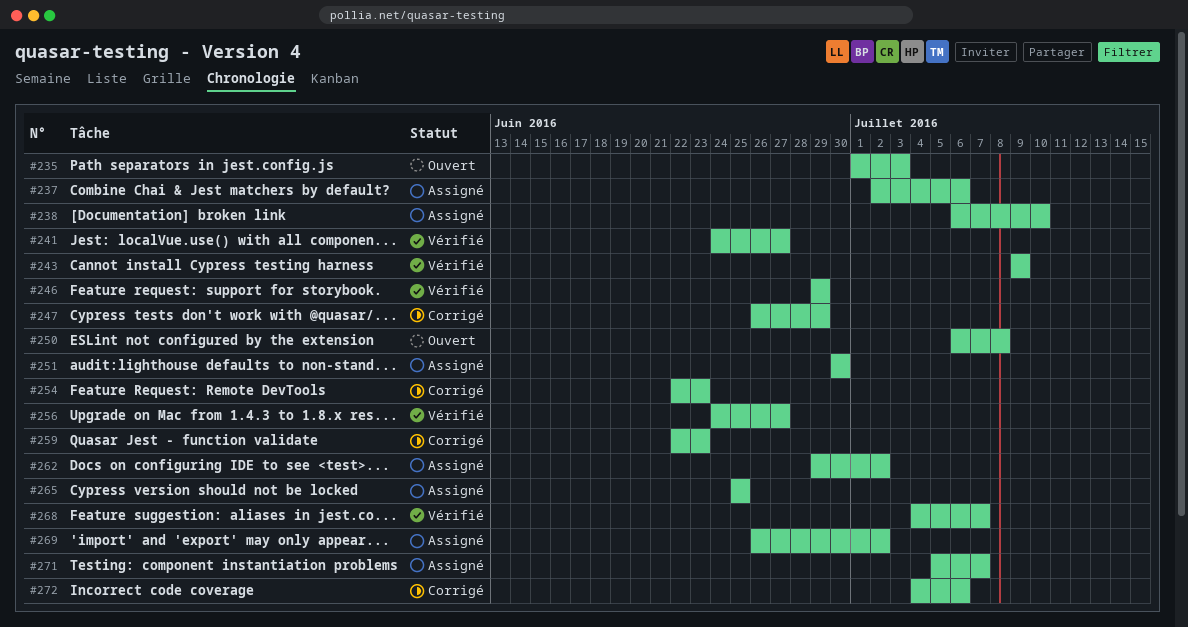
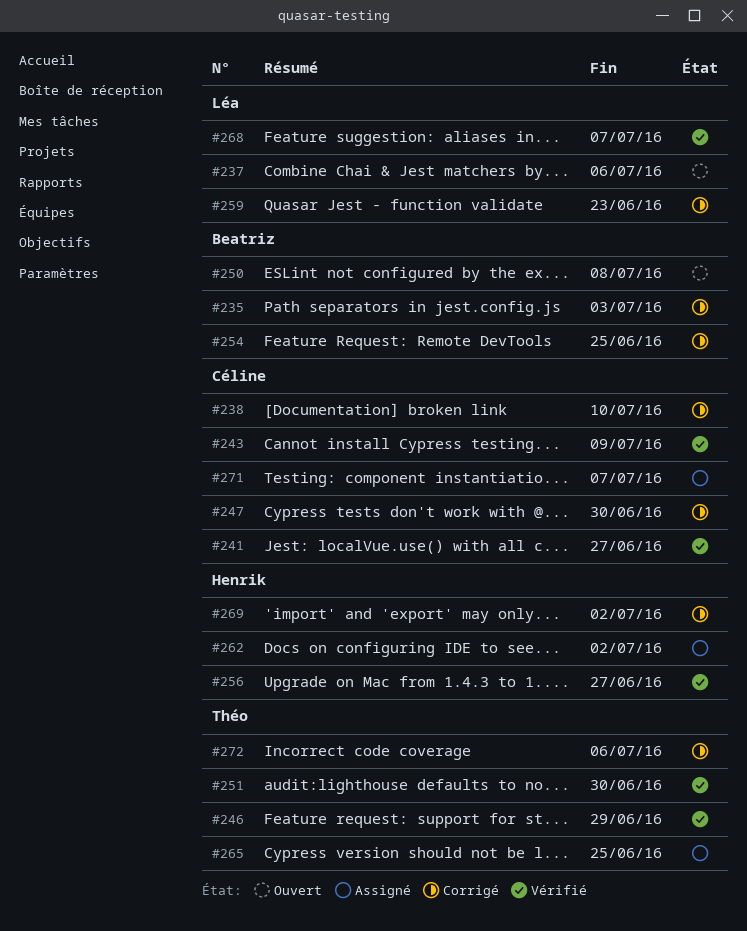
#235, status: Ouvert -> Corrigé
#237, status: Assigné -> Ouvert
#238, status: Assigné -> Corrigé
#247, due: Jun 29 -> Jun 30
#251, status: Assigné -> Vérifié
#254, due: Jun 23 -> Jun 25
#269, status: Assigné -> Corrigé

